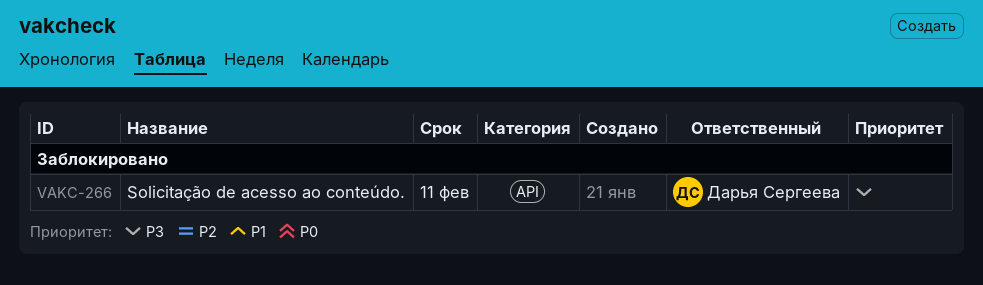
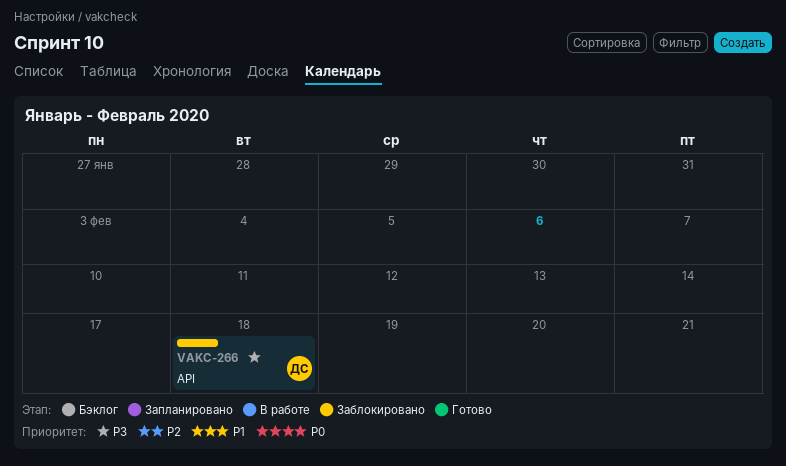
VAKC-266, due: Feb 11 -> Feb 18

